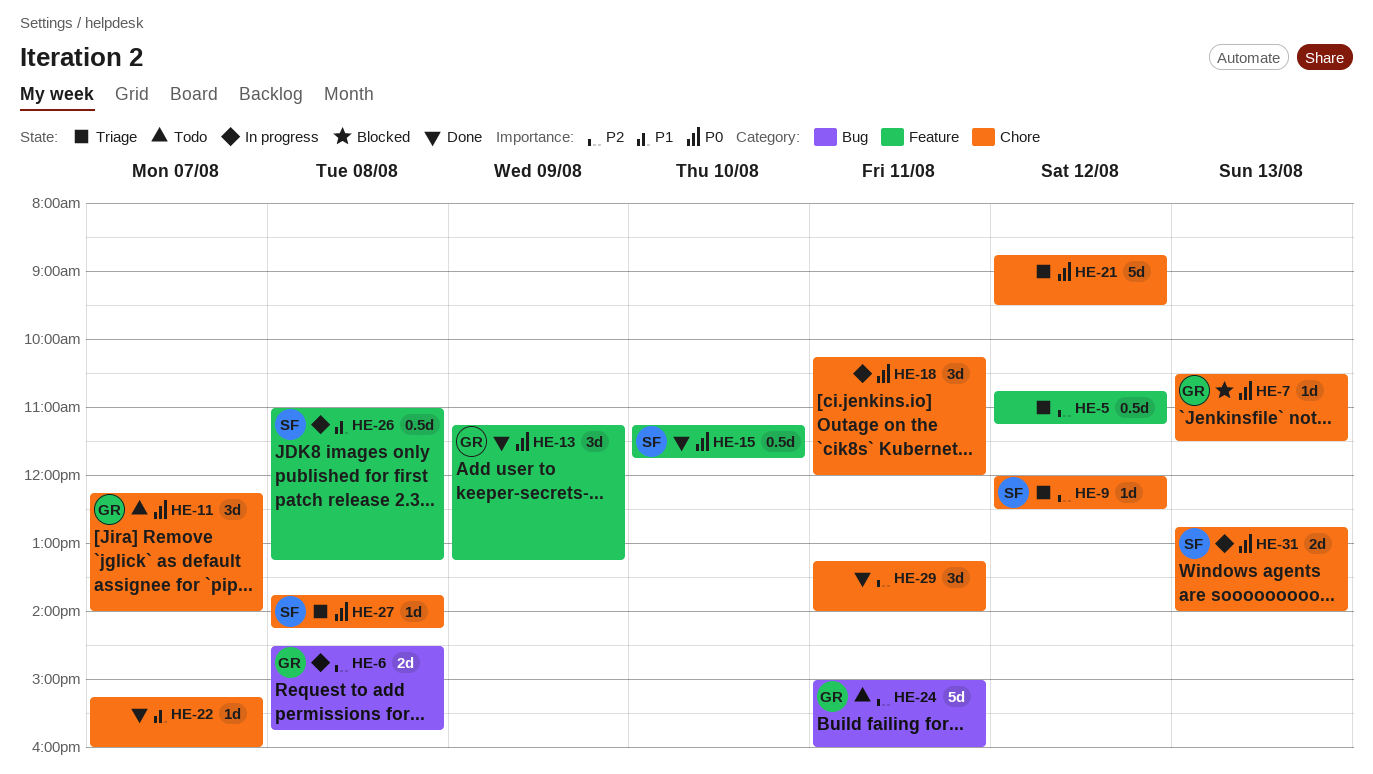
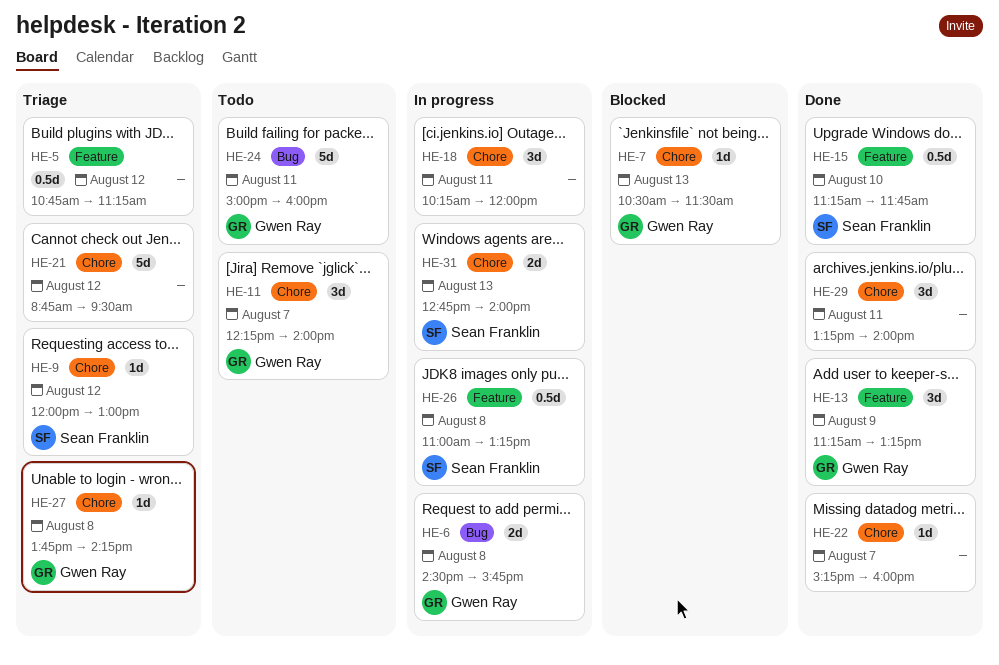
HE-9, ends: 12:30 -> 13:00
HE-27, owner: Sean Franklin -> Gwen Ray

